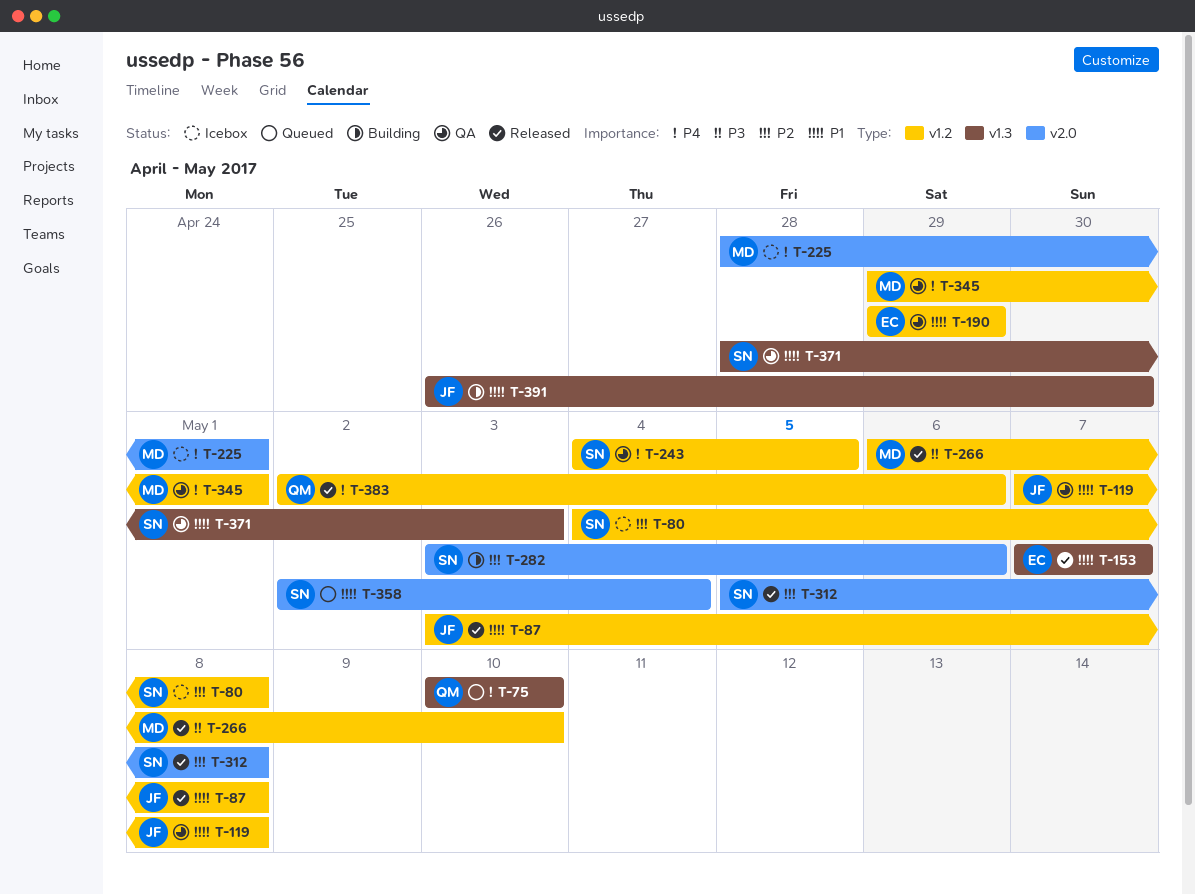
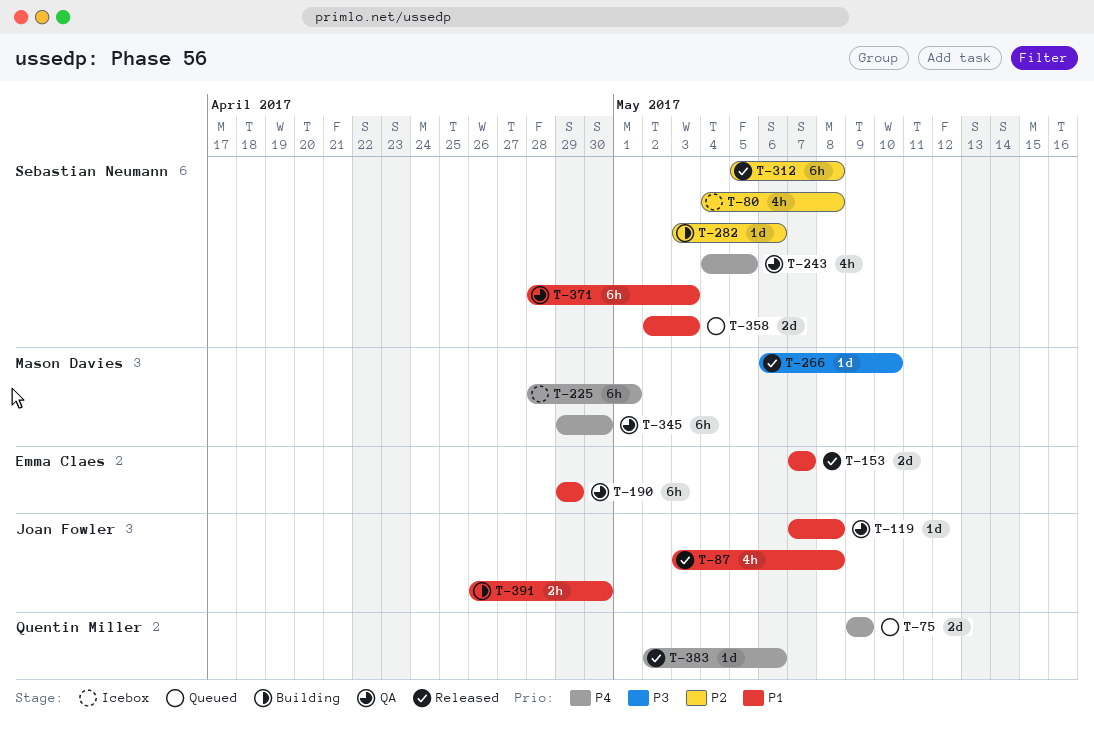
T-75, start: May 10 -> May 9
T-75, due: May 10 -> May 9
T-345, due: May 1 -> Apr 30
T-358, due: May 4 -> May 3

